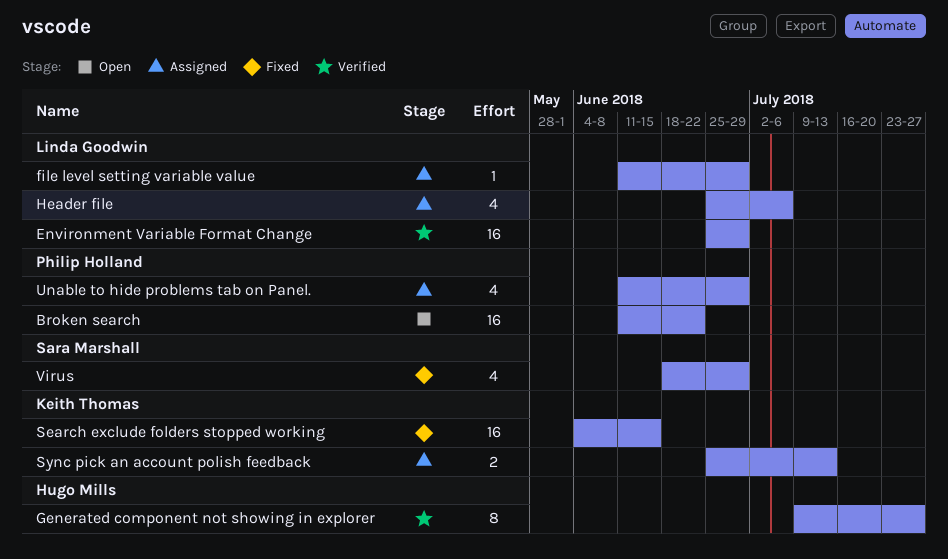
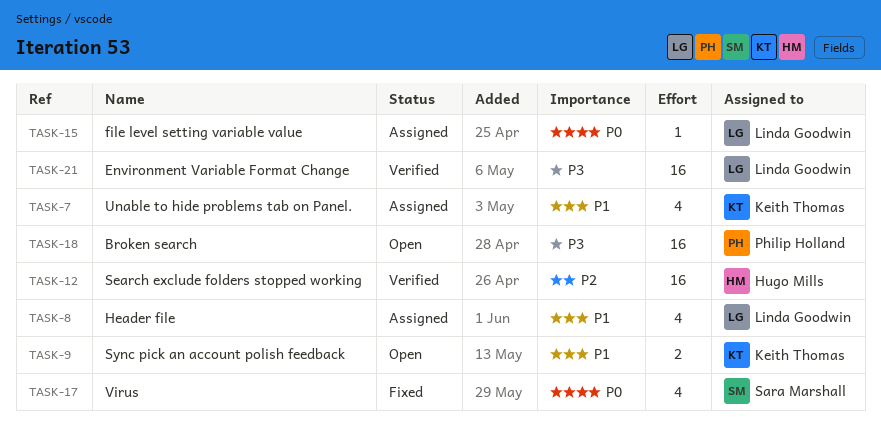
Generated component not showing in explorer: present -> none
Search exclude folders stopped working, status: Fixed -> Verified
Search exclude folders stopped working, owner: Keith Thomas -> Hugo Mills
Sync pick an account polish feedback, status: Assigned -> Open
Unable to hide problems tab on Panel., owner: Philip Holland -> Keith Thomas

